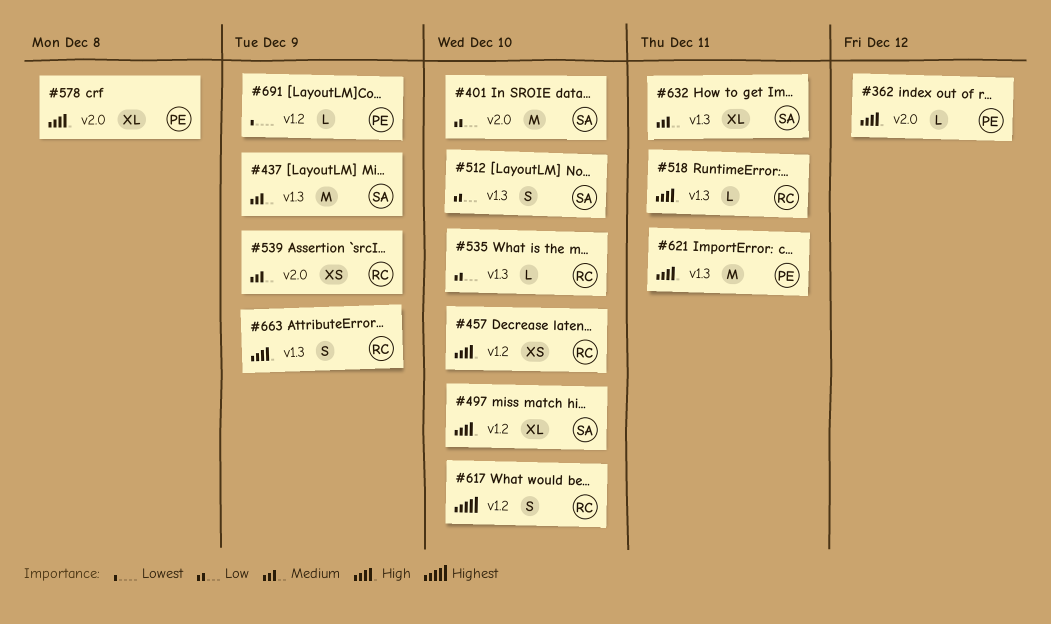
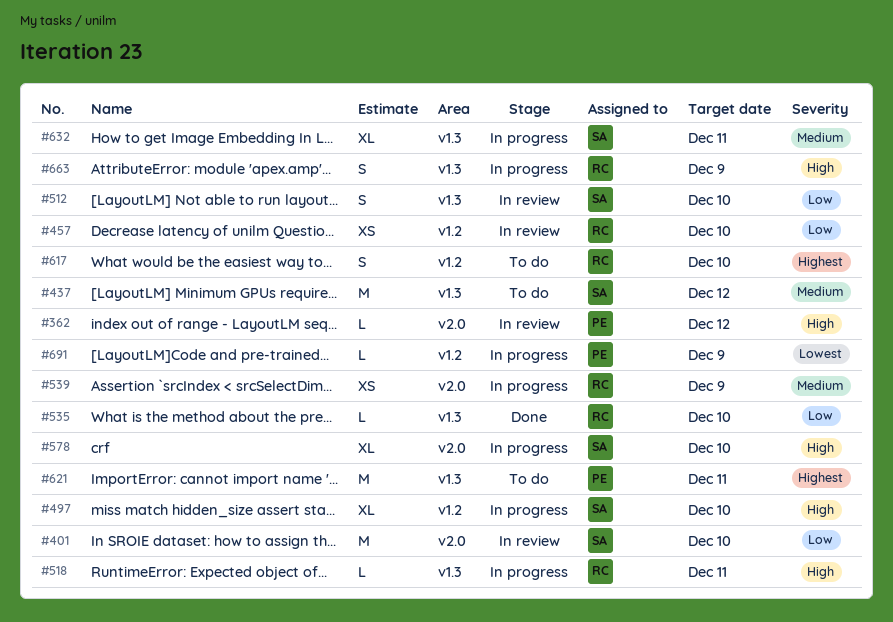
#437, due: Dec 9 -> Dec 12
#457, priority: High -> Low
#578, owner: PE -> SA
#578, due: Dec 8 -> Dec 10
#621, priority: High -> Highest

